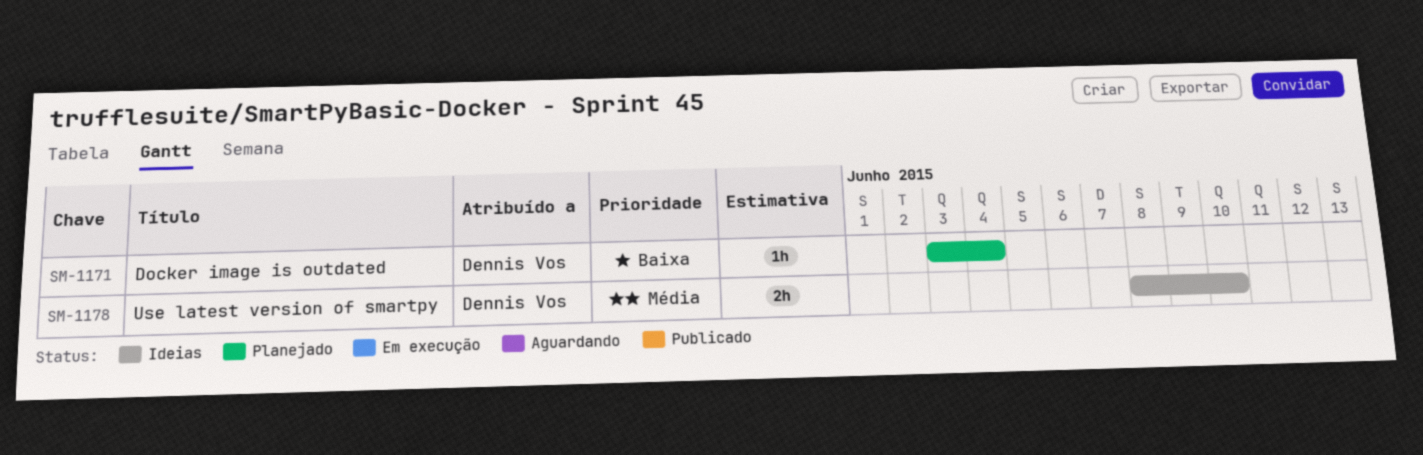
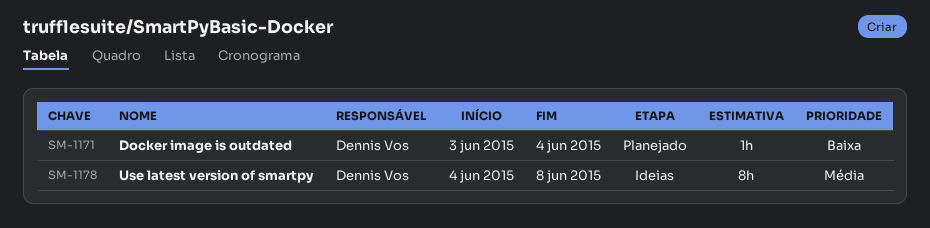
SM-1178, estimate: 2h -> 8h
SM-1178, start: Jun 8 -> Jun 4
SM-1178, due: Jun 10 -> Jun 8

